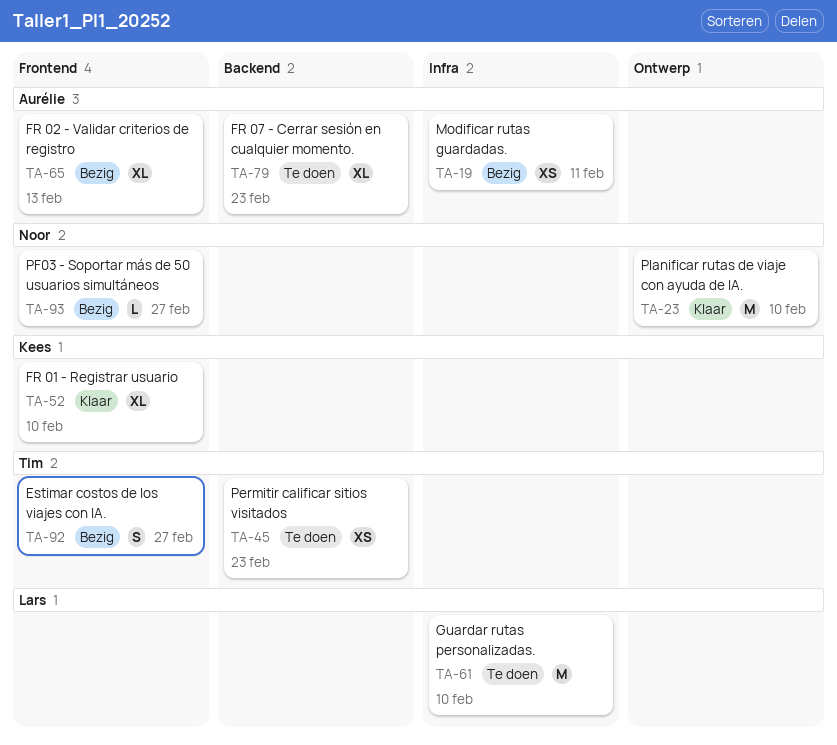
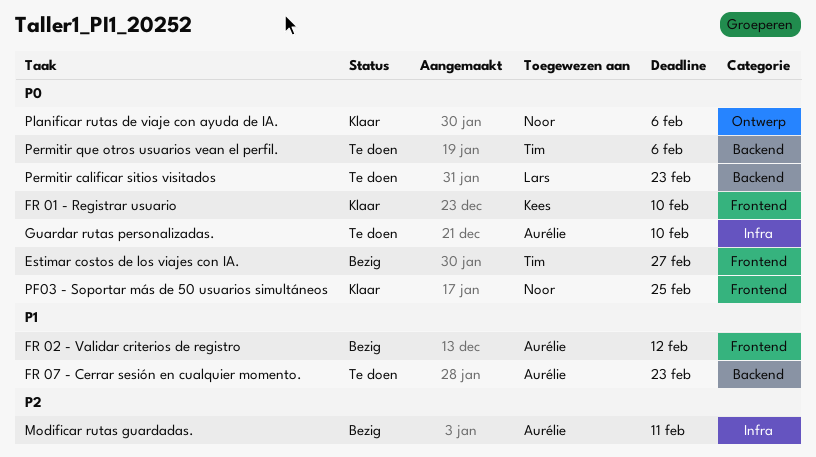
FR 02 - Validar criterios de registro, due: Feb 13 -> Feb 12
Guardar rutas personalizadas., owner: Lars -> Aurélie
Permitir calificar sitios visitados, owner: Tim -> Lars
Permitir que otros usuarios vean el perfil.: none -> present
PF03 - Soportar más de 50 usuarios simultáneos, status: Bezig -> Klaar
PF03 - Soportar más de 50 usuarios simultáneos, due: Feb 27 -> Feb 25
Planificar rutas de viaje con ayuda de IA., due: Feb 10 -> Feb 6

